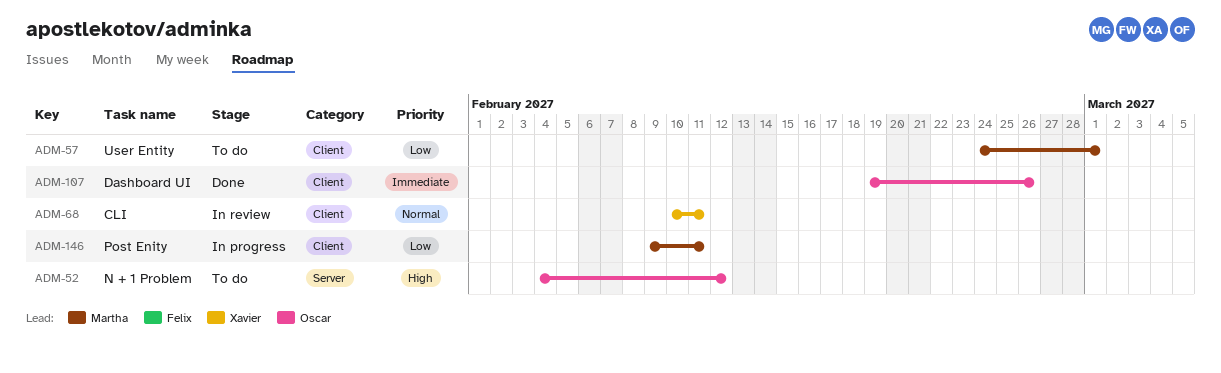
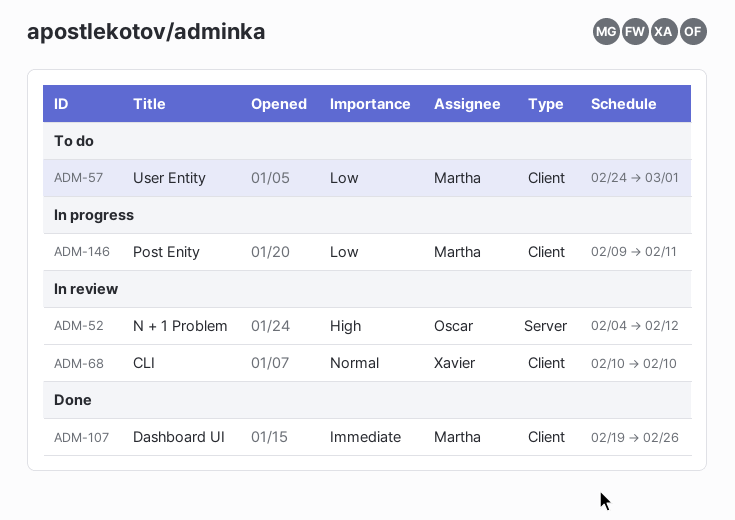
ADM-52, status: To do -> In review
ADM-68, due: Feb 11 -> Feb 10
ADM-107, owner: Oscar -> Martha

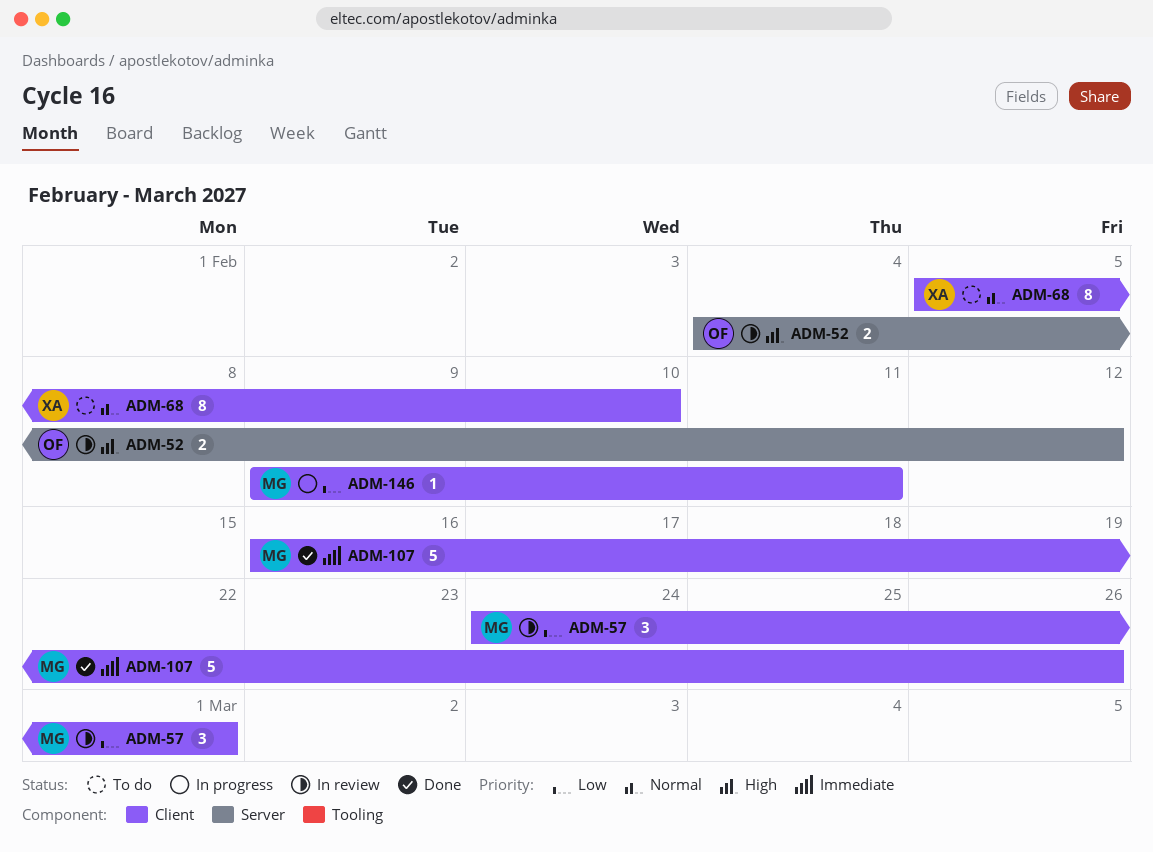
ADM-57, status: To do -> In review
ADM-68, status: In review -> To do
ADM-68, start: Feb 10 -> Feb 5
ADM-107, start: Feb 19 -> Feb 16

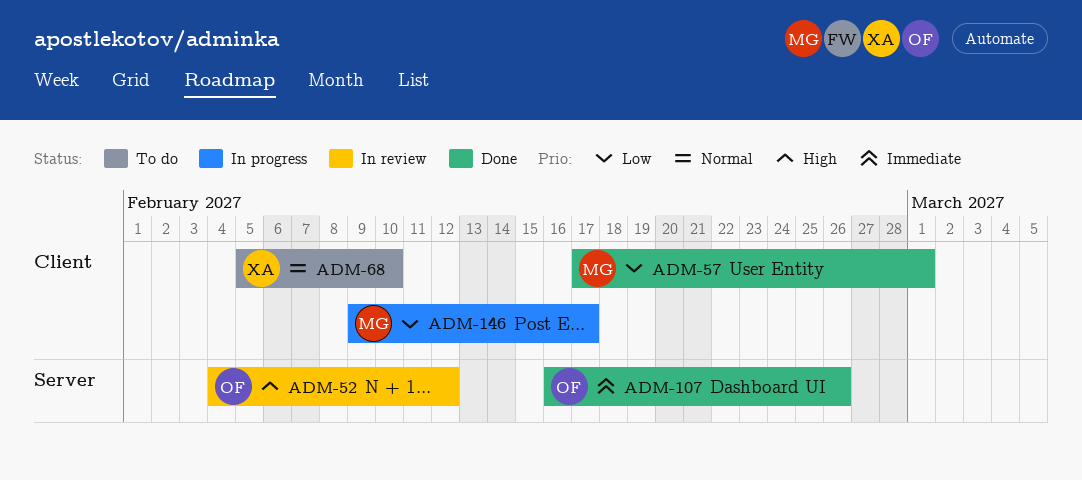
ADM-57, status: In review -> Done
ADM-57, start: Feb 24 -> Feb 17
ADM-107, owner: MG -> OF
ADM-107, label: Client -> Server
ADM-146, due: Feb 11 -> Feb 17

